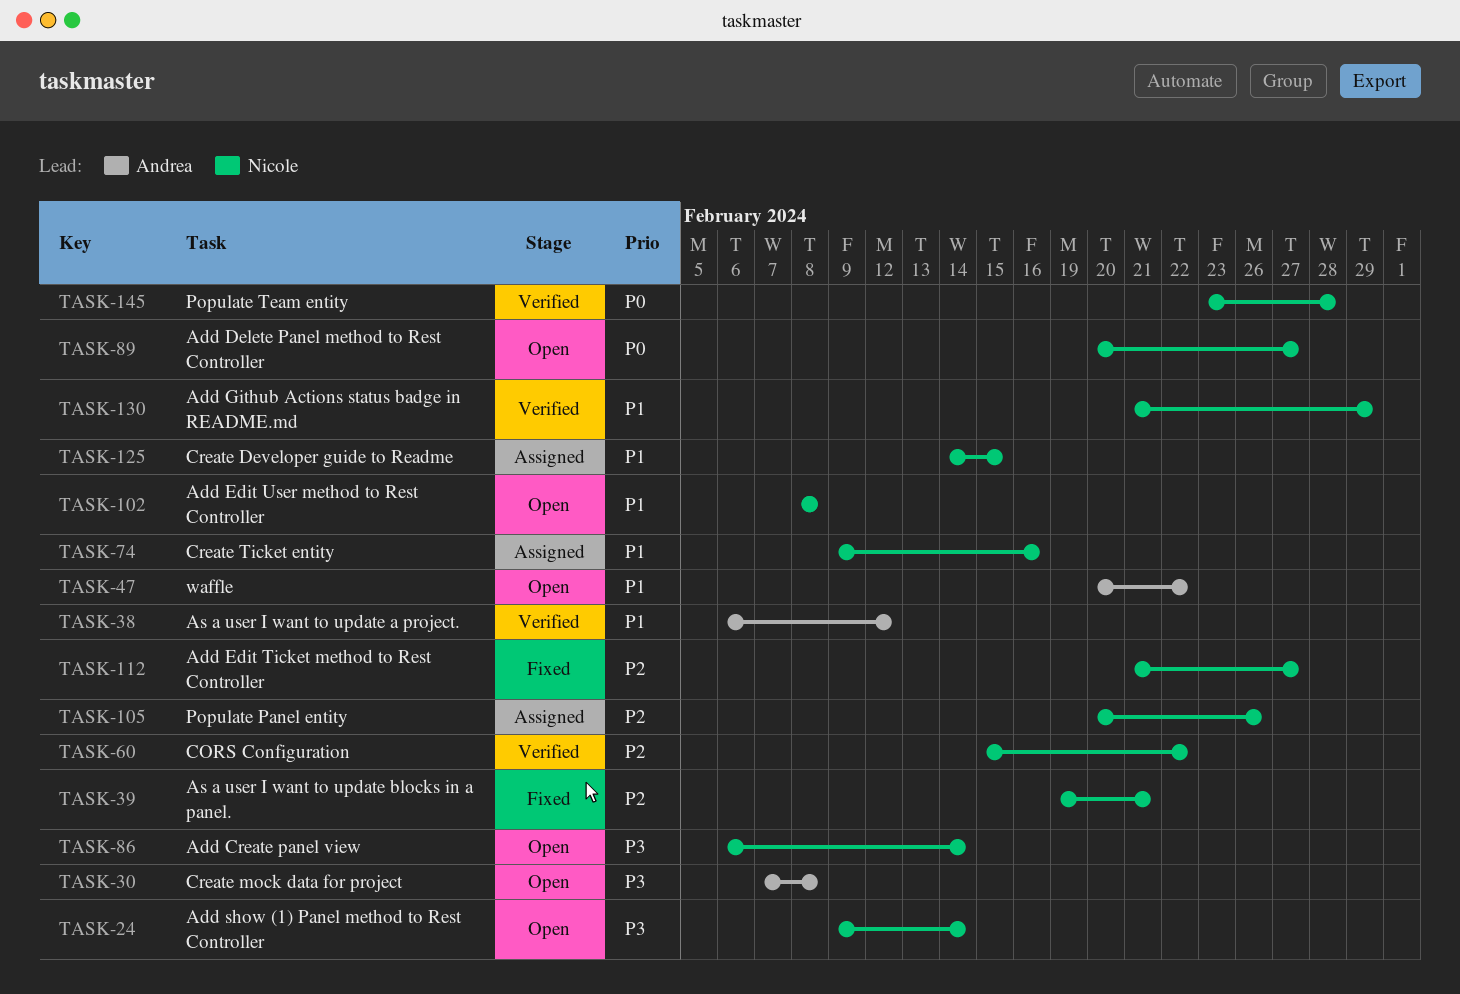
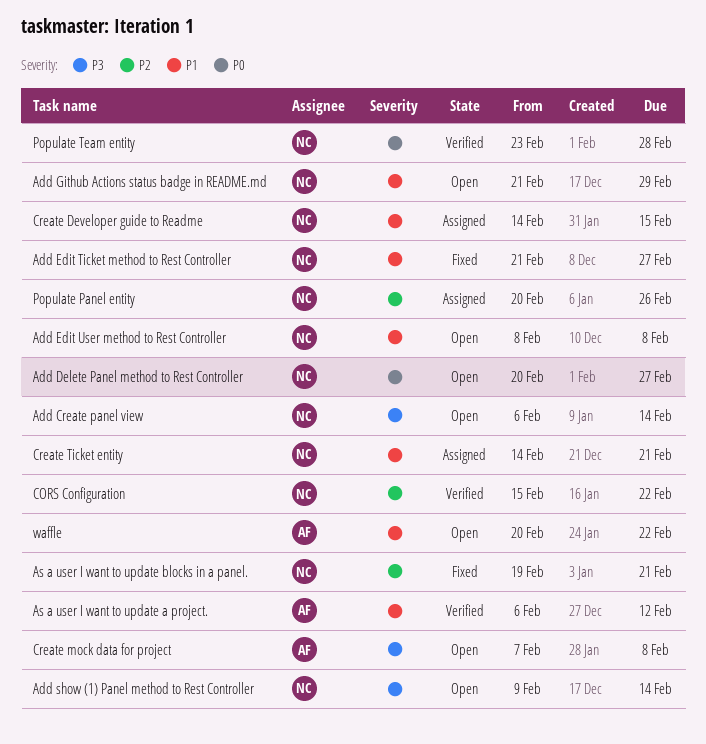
Add Edit Ticket method to Rest Controller, priority: P2 -> P1
Add Github Actions status badge in README.md, status: Verified -> Open
Create Ticket entity, start: Feb 9 -> Feb 14
Create Ticket entity, due: Feb 16 -> Feb 21

